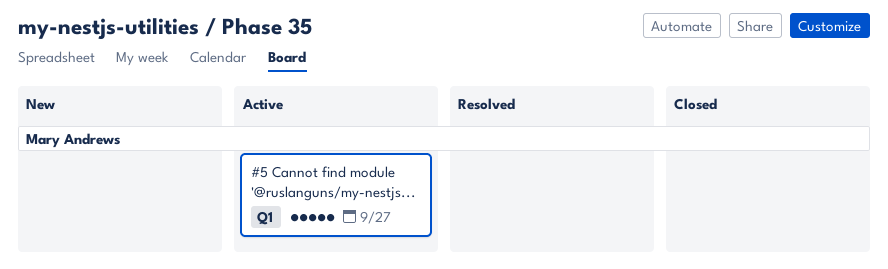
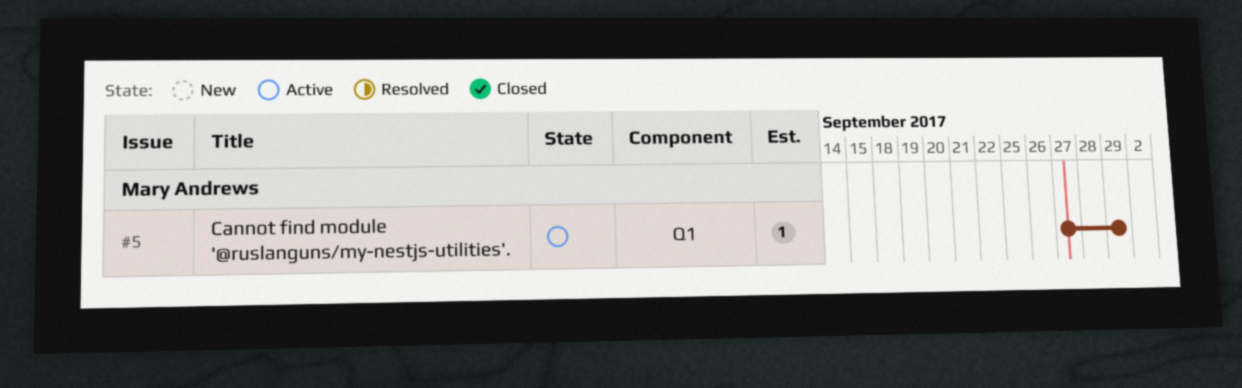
#5, estimate: 5 -> 1
#5, due: Sep 27 -> Sep 29

